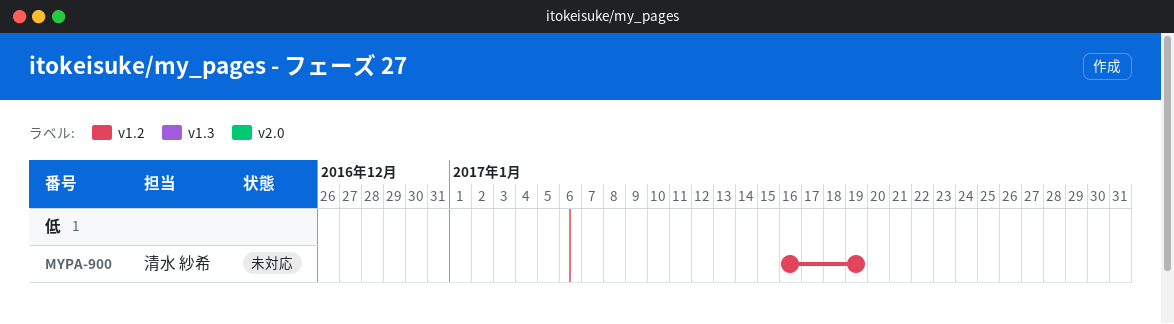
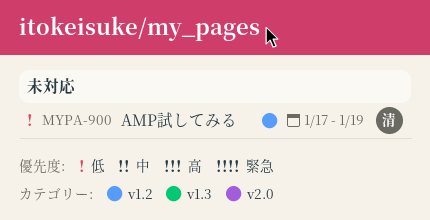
MYPA-900, start: Jan 16 -> Jan 17

